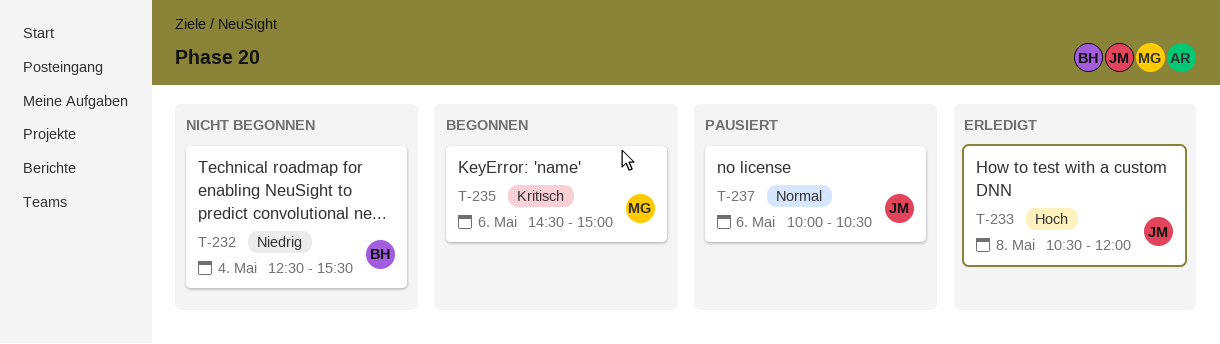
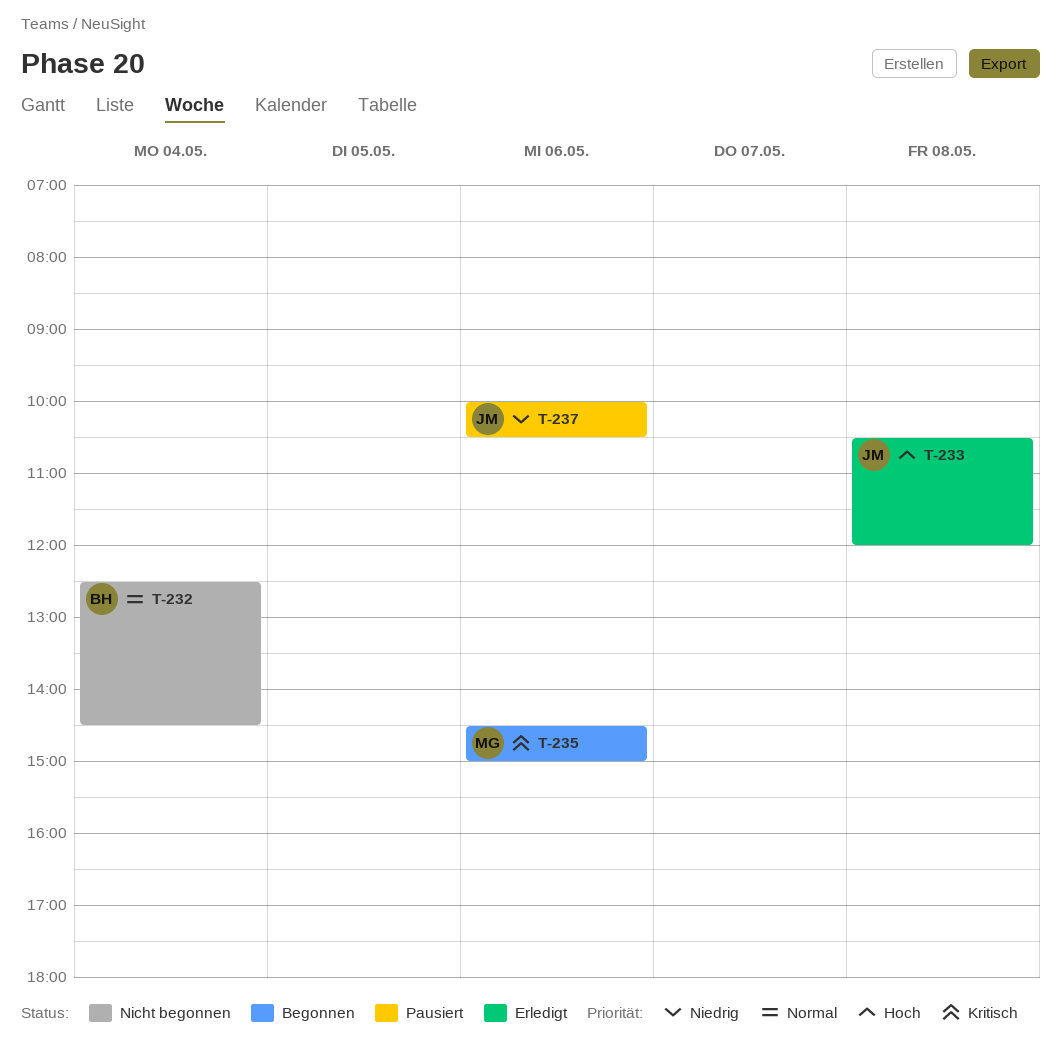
T-232, priority: Niedrig -> Normal
T-232, ends: 15:30 -> 14:30
T-237, priority: Normal -> Niedrig

